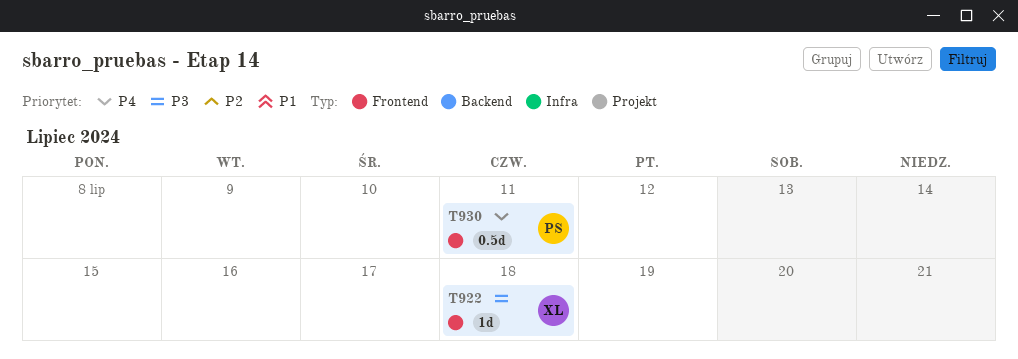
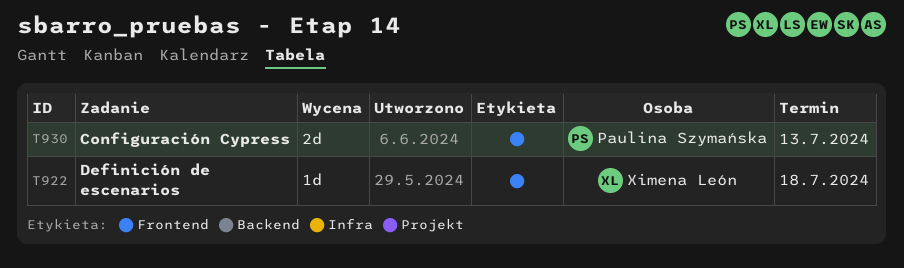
T930, estimate: 0.5d -> 2d
T930, due: Jul 11 -> Jul 13

